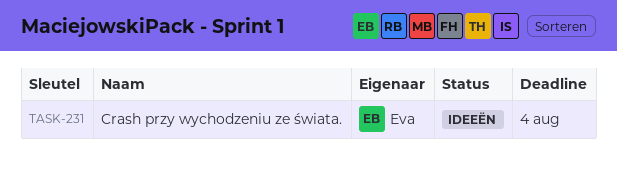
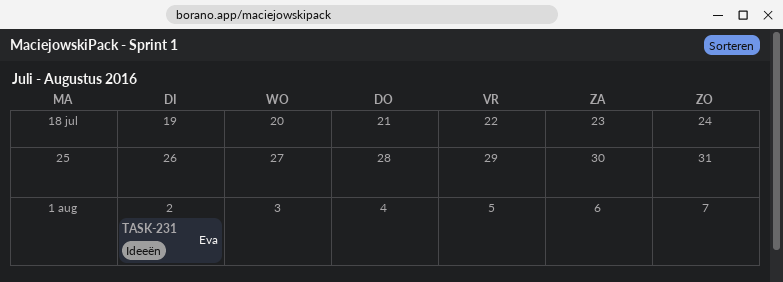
TASK-231, due: Aug 4 -> Aug 2

